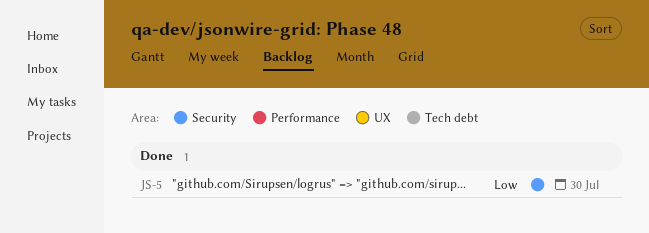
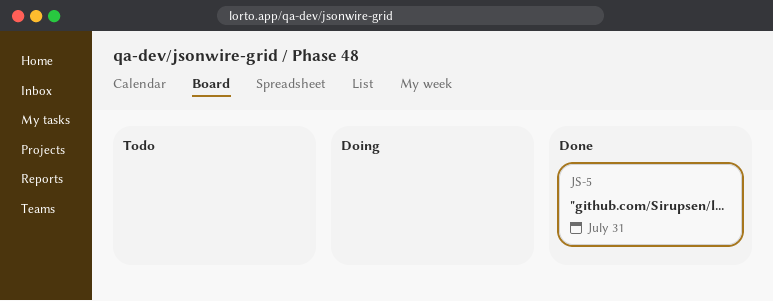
JS-5, due: Jul 30 -> Jul 31

